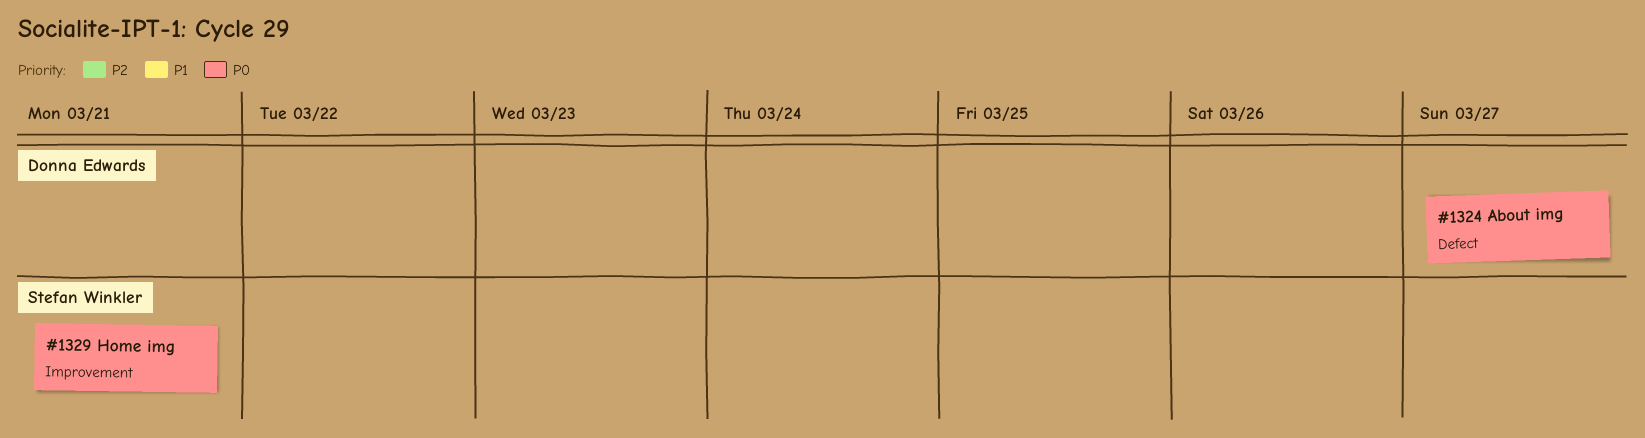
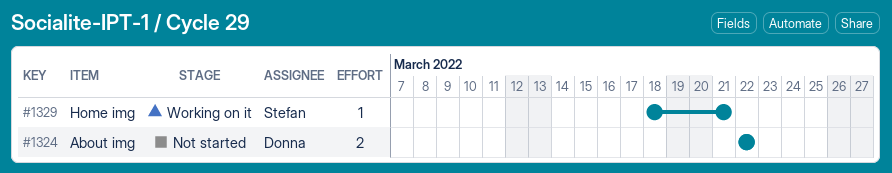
#1324, due: Mar 27 -> Mar 22

